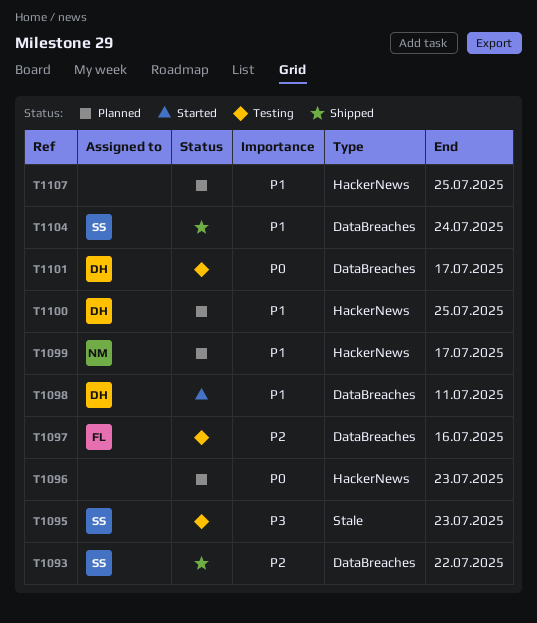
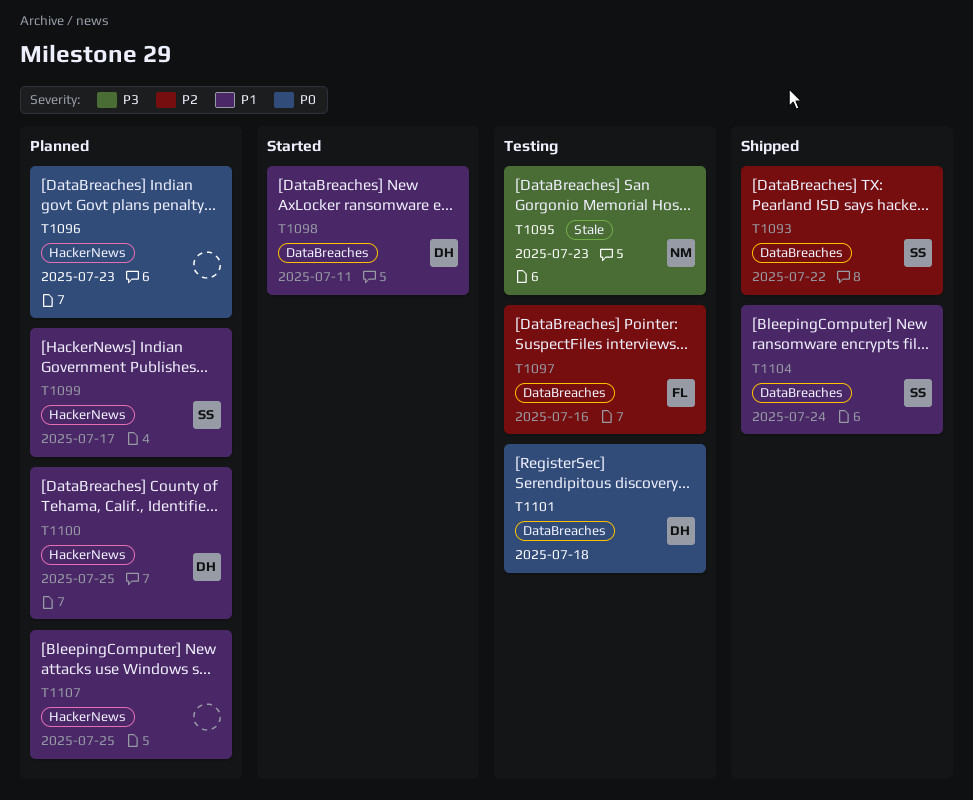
T1095, owner: SS -> NM
T1099, owner: NM -> SS
T1101, due: Jul 17 -> Jul 18

